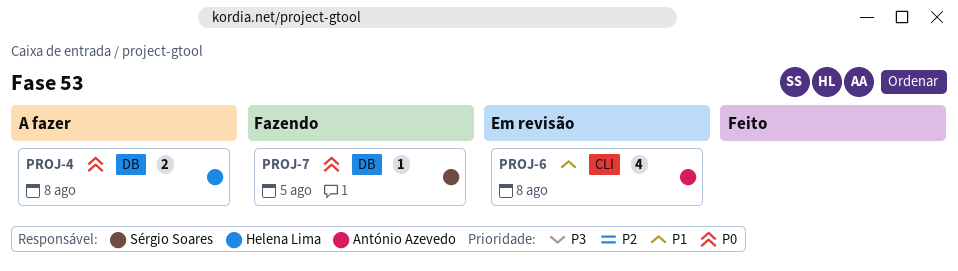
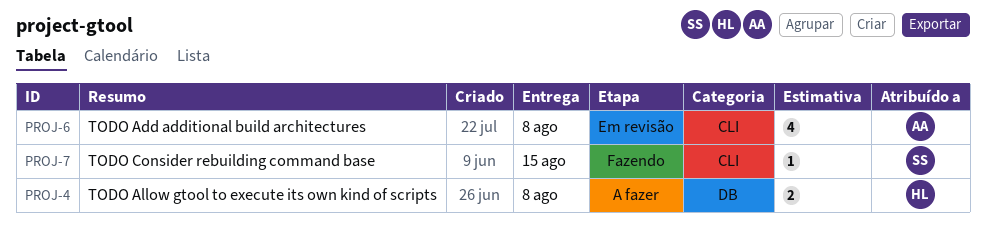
PROJ-7, label: DB -> CLI
PROJ-7, due: Aug 5 -> Aug 15

